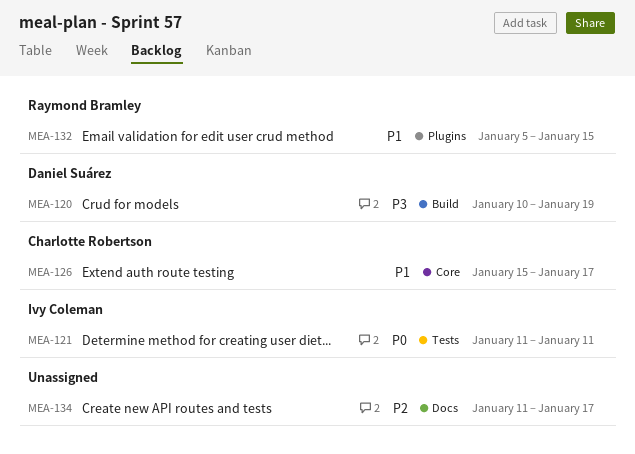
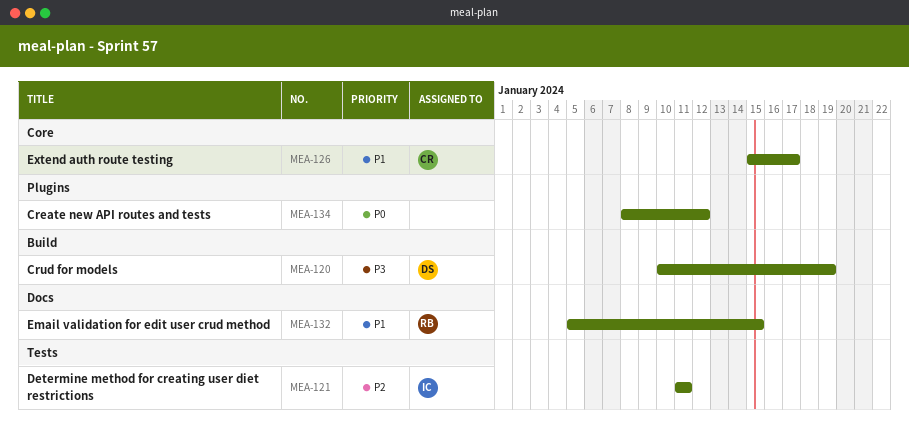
MEA-121, priority: P0 -> P2
MEA-132, label: Plugins -> Docs
MEA-134, priority: P2 -> P0
MEA-134, label: Docs -> Plugins
MEA-134, start: Jan 11 -> Jan 8
MEA-134, due: Jan 17 -> Jan 12

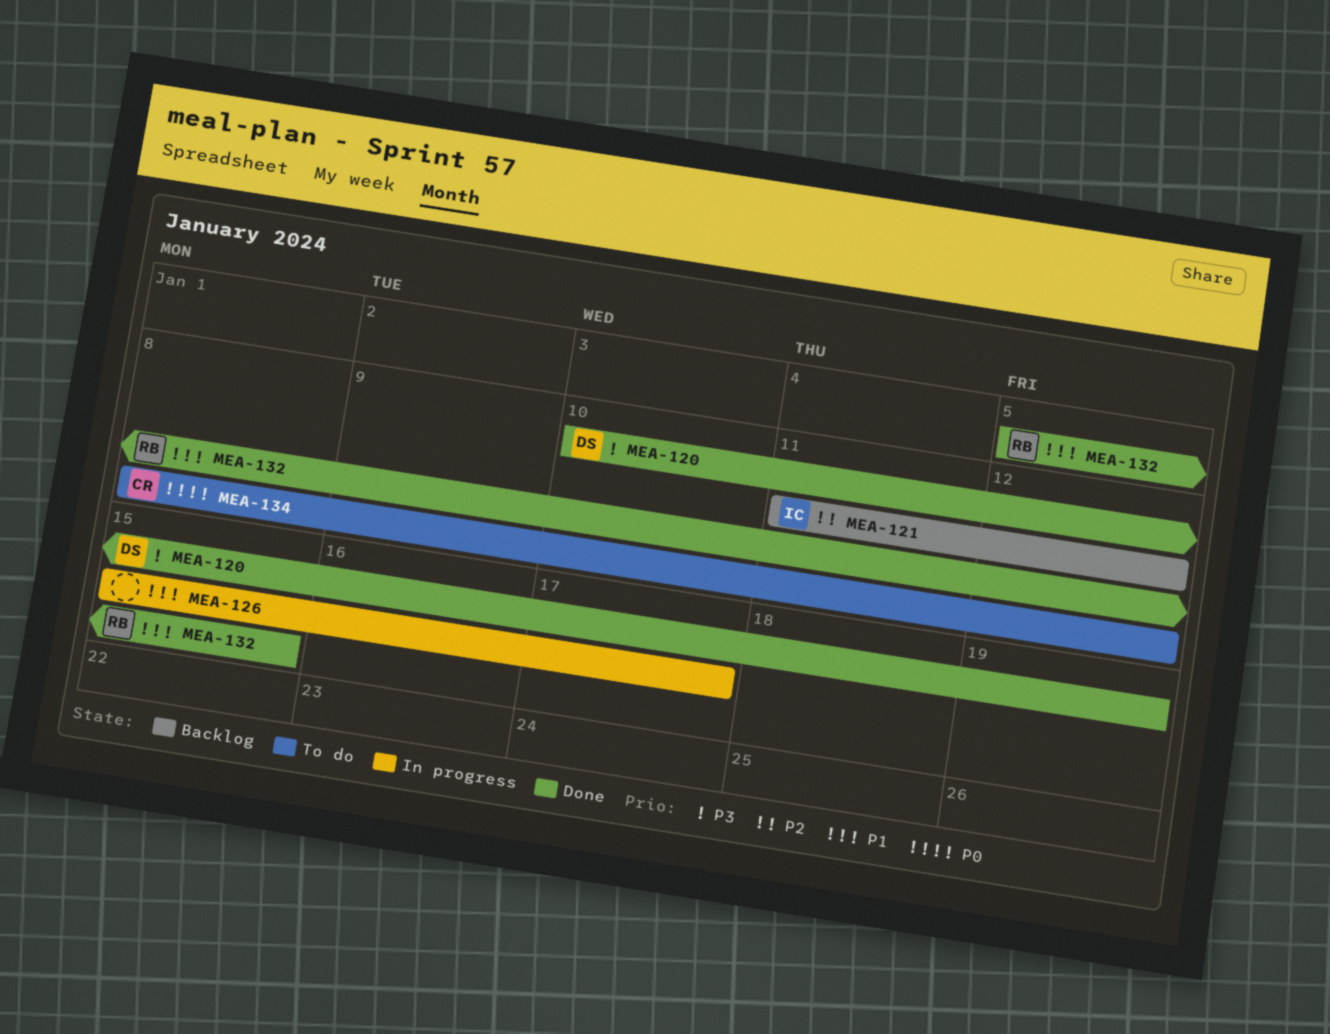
MEA-121, due: Jan 11 -> Jan 12
MEA-126, owner: CR -> none
MEA-134, owner: none -> CR

